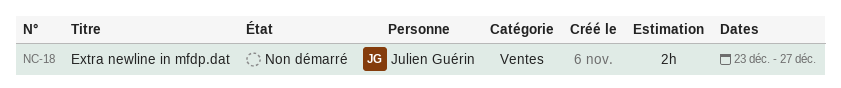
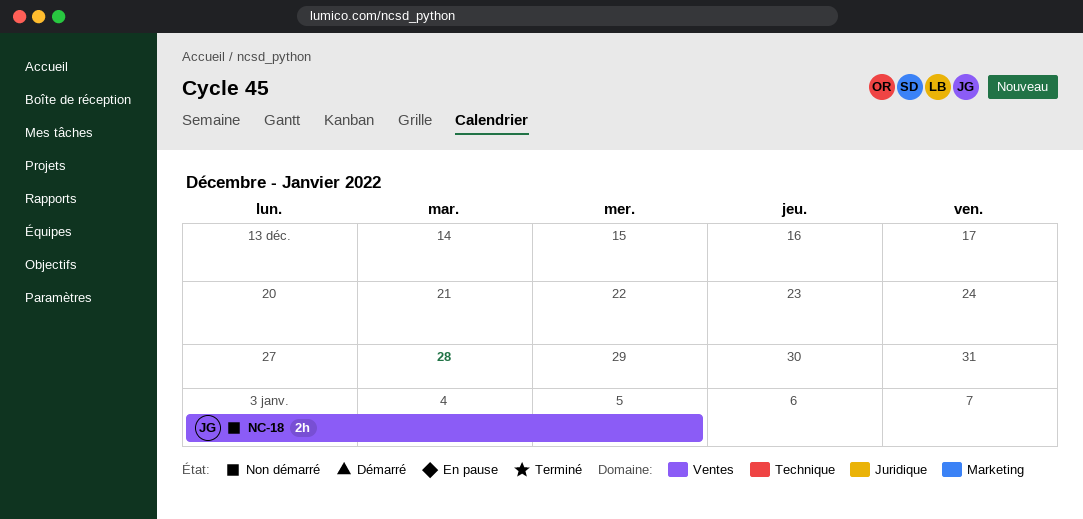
NC-18, start: Dec 23 -> Jan 3
NC-18, due: Dec 27 -> Jan 5

